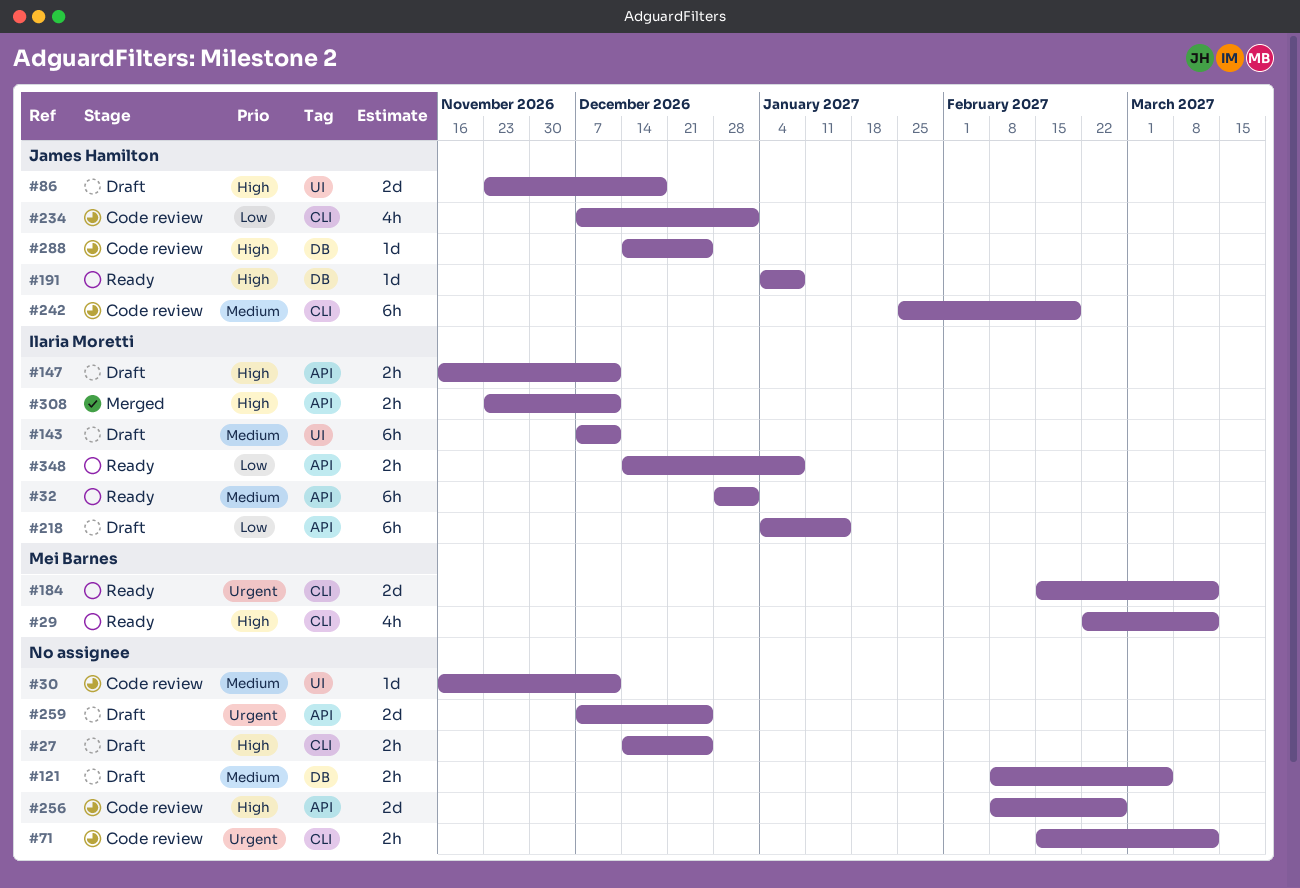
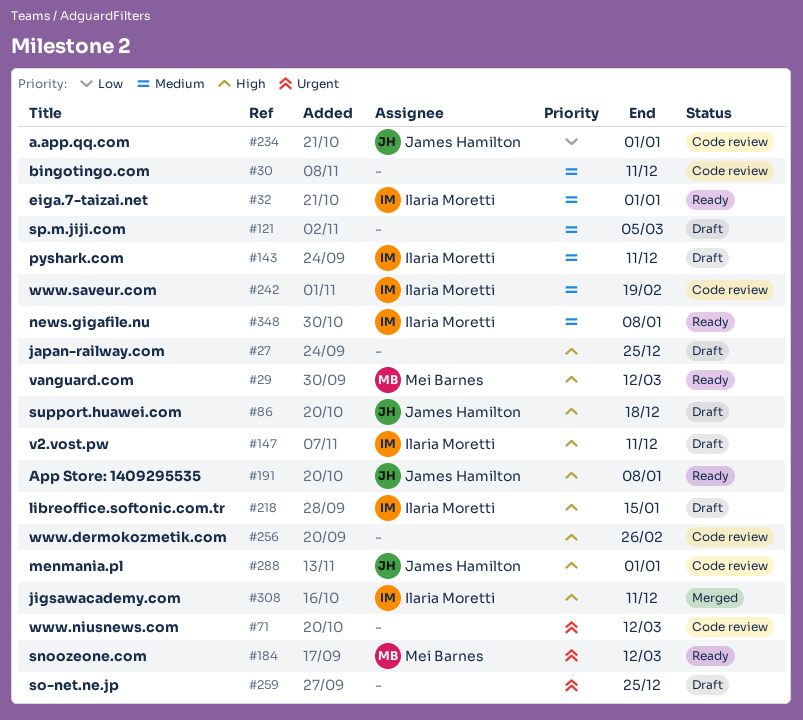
#218, priority: Low -> High
#242, owner: James Hamilton -> Ilaria Moretti
#288, due: Dec 25 -> Jan 1
#348, priority: Low -> Medium

